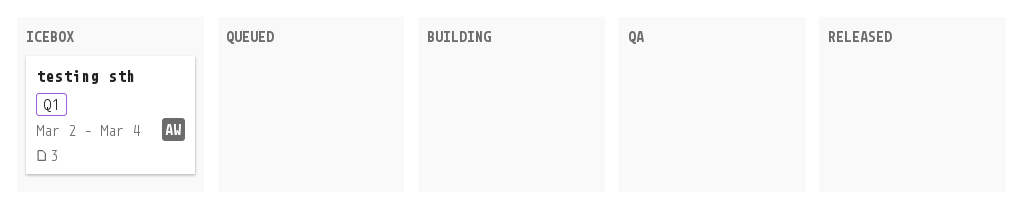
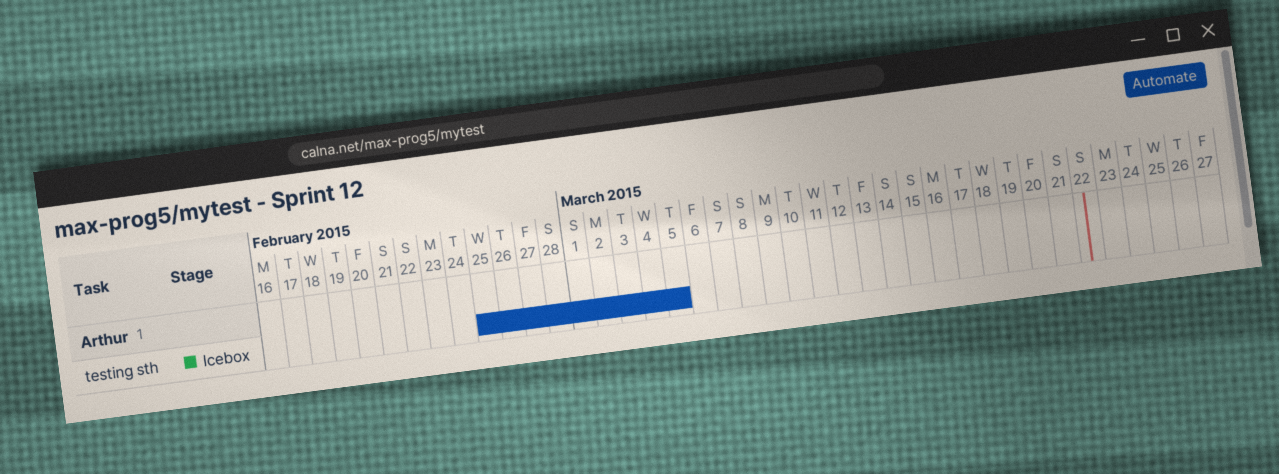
testing sth, start: Mar 2 -> Feb 25
testing sth, due: Mar 4 -> Mar 5

